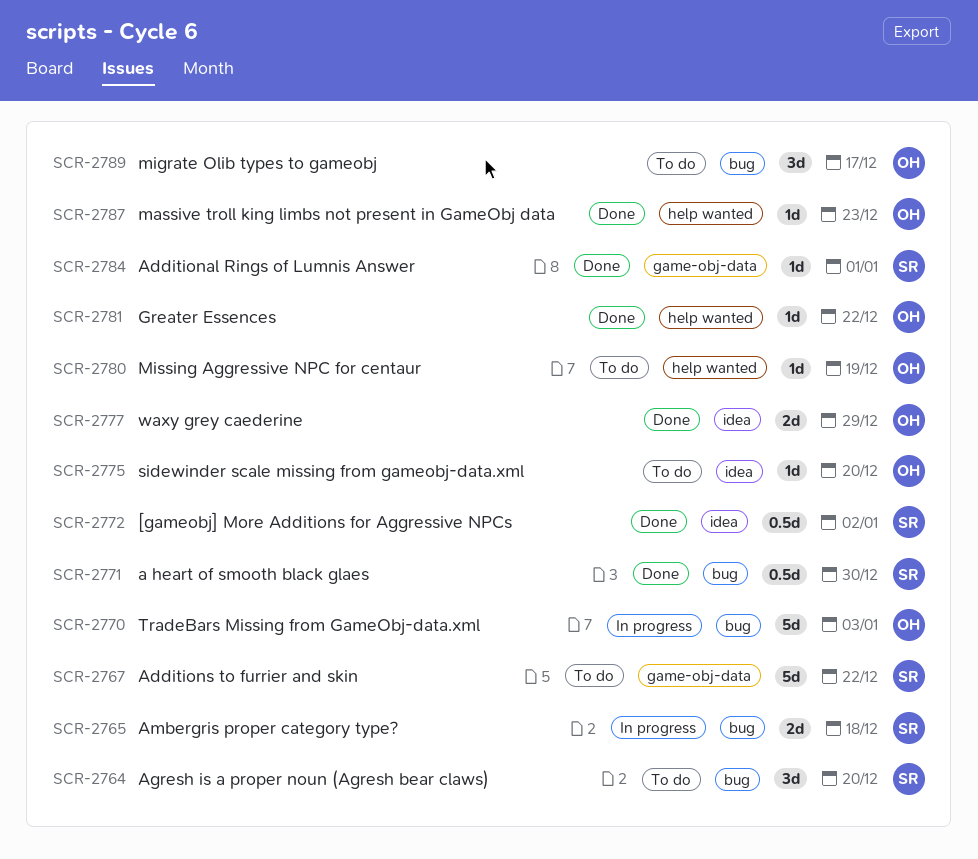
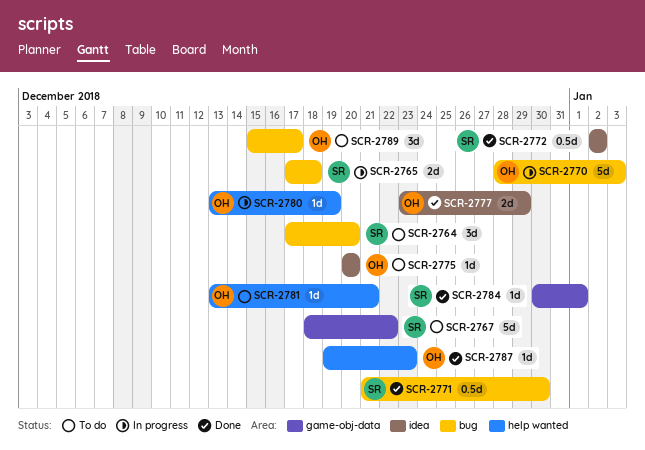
SCR-2780, status: To do -> In progress
SCR-2781, status: Done -> To do
SCR-2781, due: Dec 22 -> Dec 21

